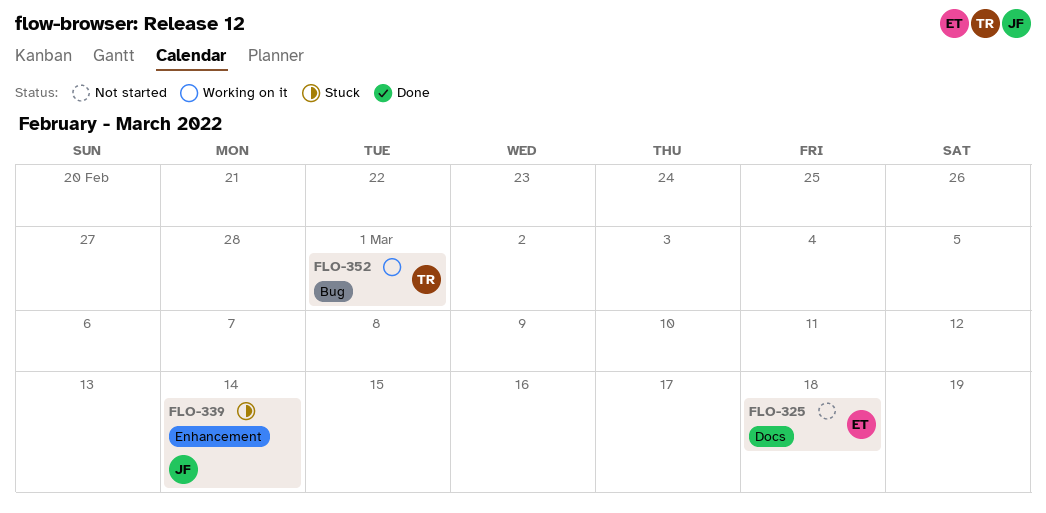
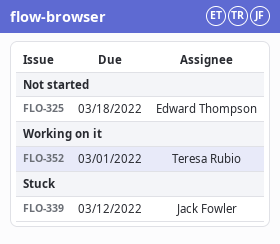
FLO-339, due: Mar 14 -> Mar 12

